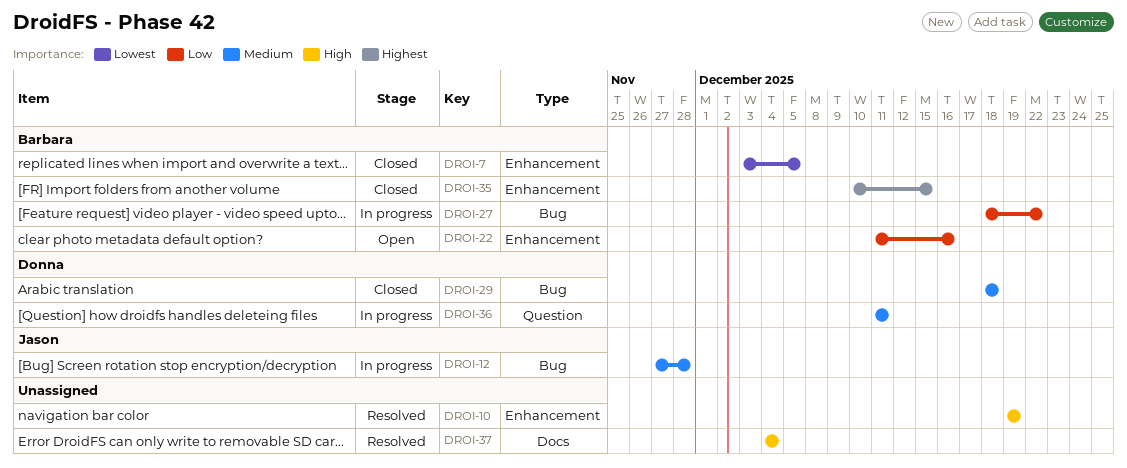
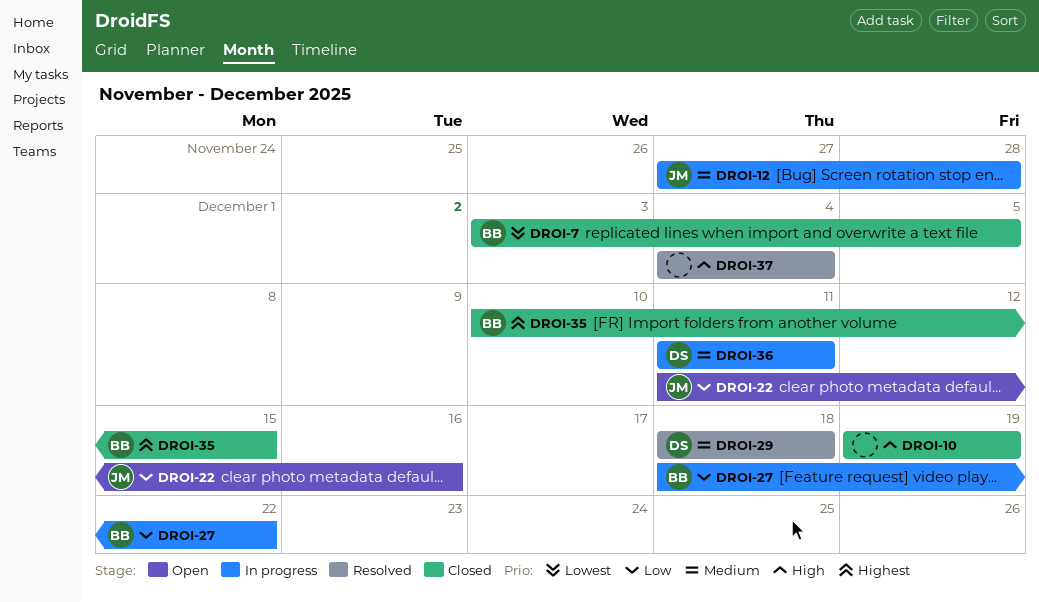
DROI-10, status: Resolved -> Closed
DROI-22, owner: Barbara -> Jason
DROI-29, status: Closed -> Resolved

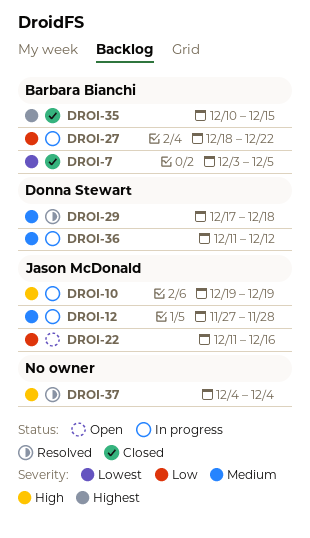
DROI-10, status: Closed -> In progress
DROI-10, owner: none -> Jason McDonald
DROI-29, start: Dec 18 -> Dec 17
DROI-36, due: Dec 11 -> Dec 12

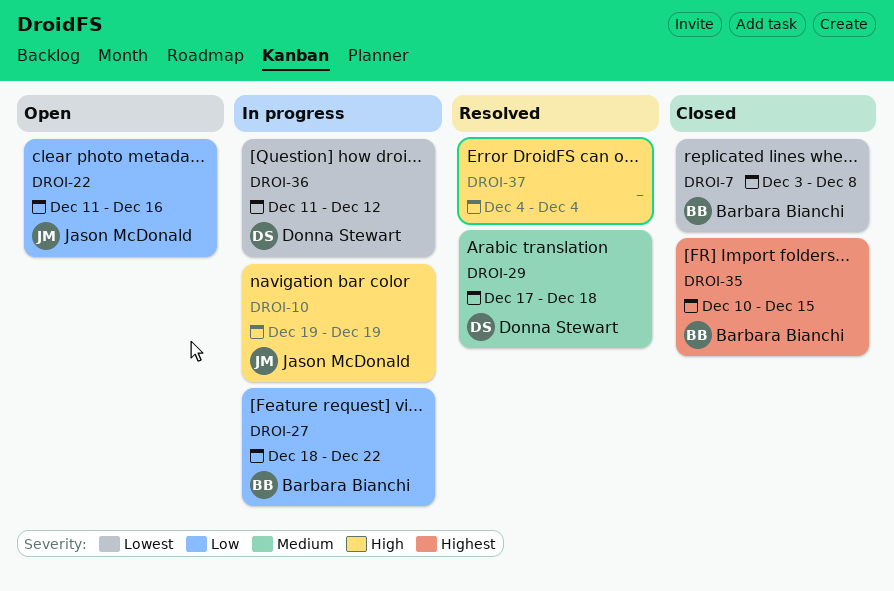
DROI-7, due: Dec 5 -> Dec 8
DROI-12: present -> none
DROI-36, priority: Medium -> Lowest

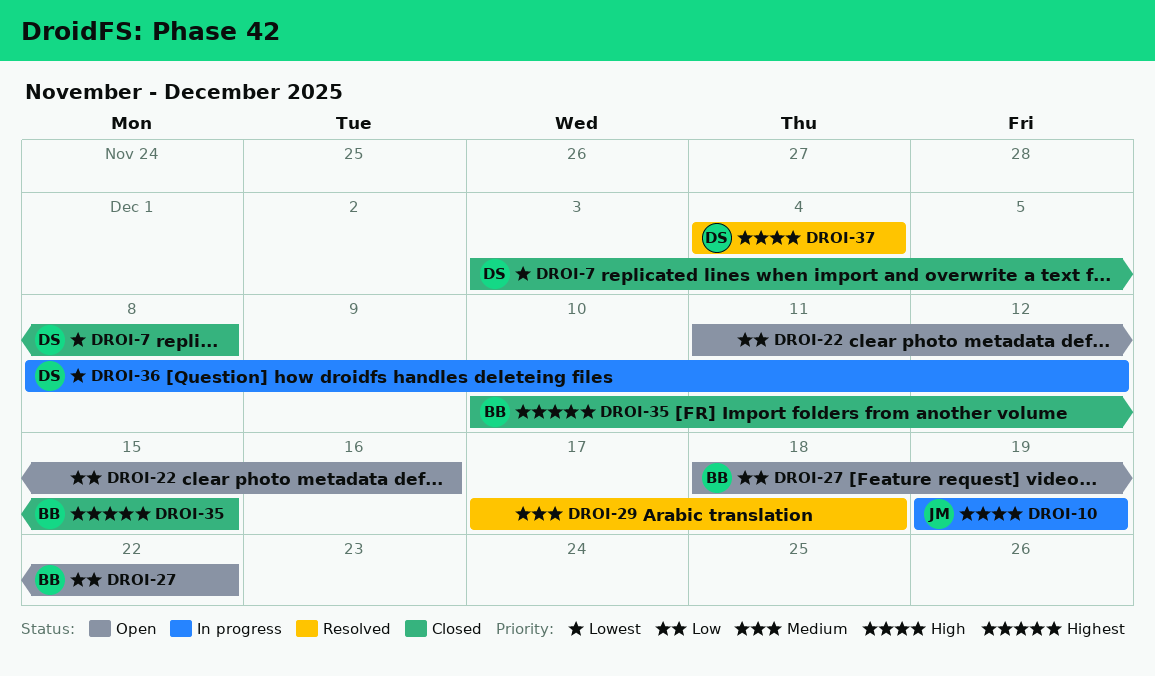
DROI-7, owner: Barbara Bianchi -> Donna Stewart
DROI-22, owner: Jason McDonald -> none
DROI-27, status: In progress -> Open
DROI-29, owner: Donna Stewart -> none
DROI-36, start: Dec 11 -> Dec 8
DROI-37, owner: none -> Donna Stewart

